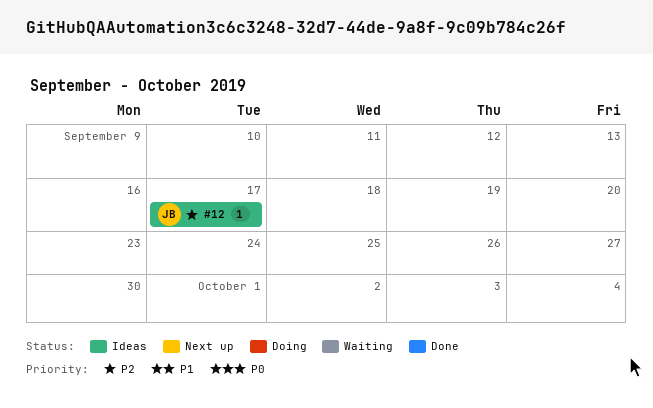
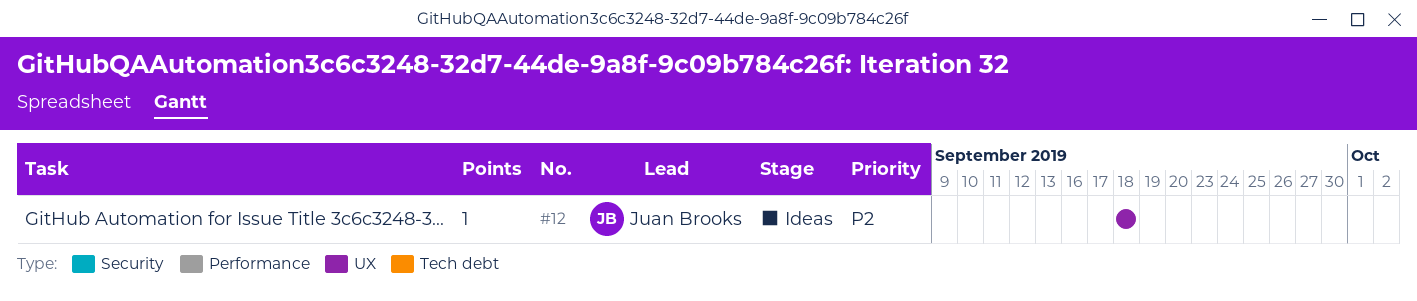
#12, start: Sep 17 -> Sep 18
#12, due: Sep 17 -> Sep 18

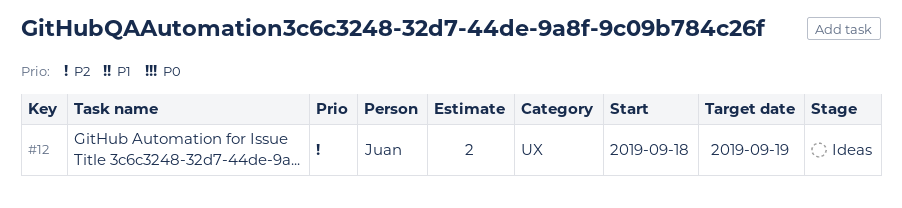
#12, estimate: 1 -> 2
#12, due: Sep 18 -> Sep 19

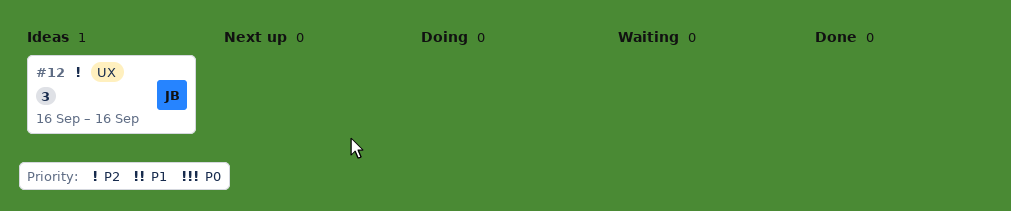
#12, estimate: 2 -> 3
#12, start: Sep 18 -> Sep 16
#12, due: Sep 19 -> Sep 16

